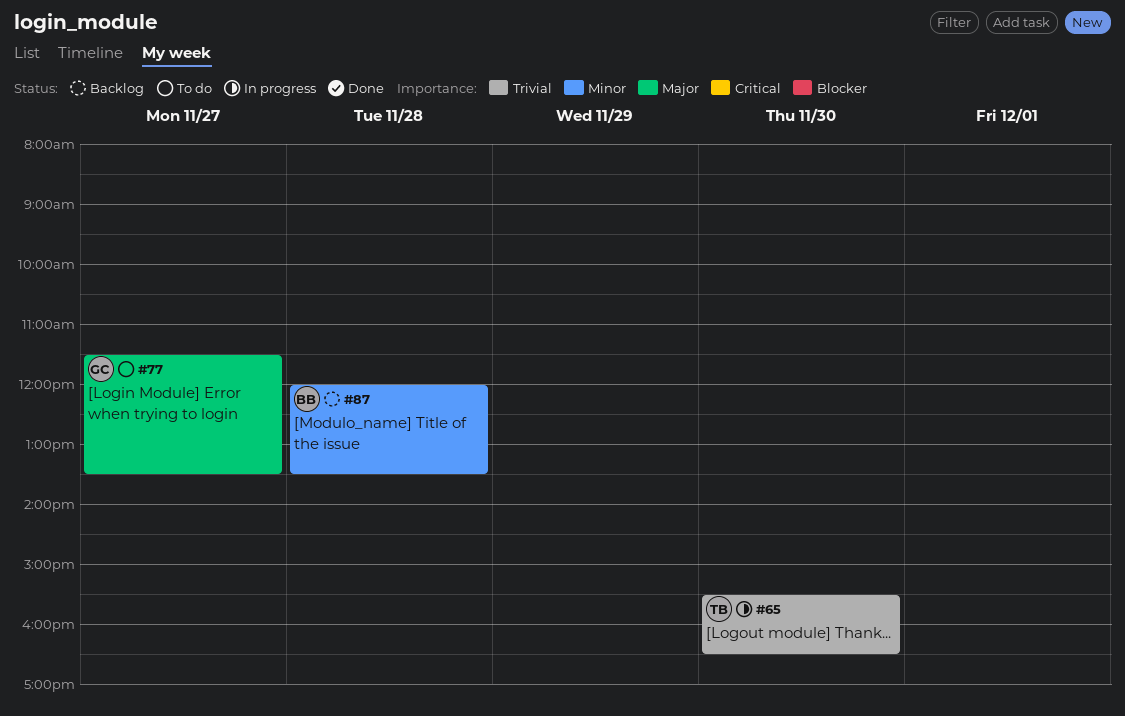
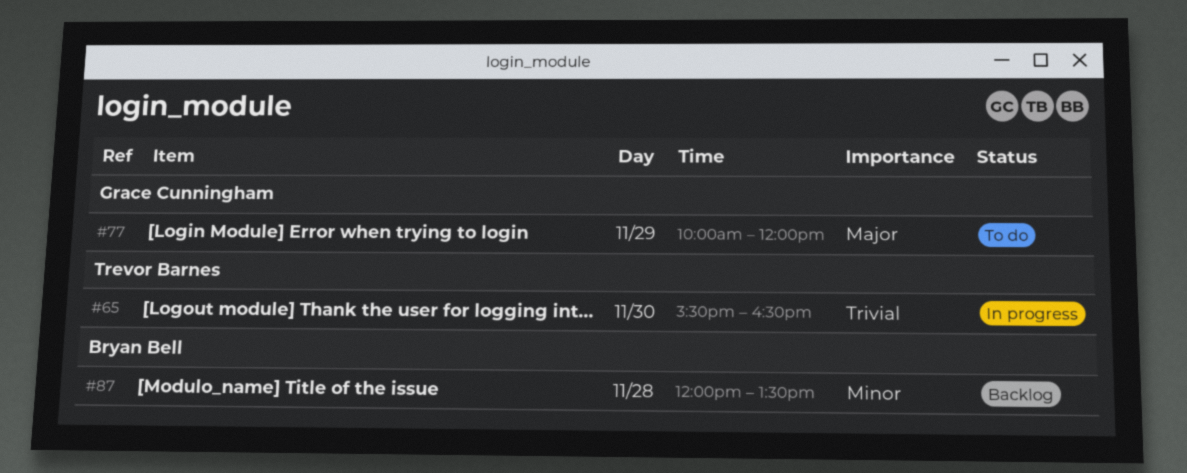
#77, day: Nov 27 -> Nov 29
#77, begins: 11:30 -> 10:00
#77, ends: 13:30 -> 12:00

